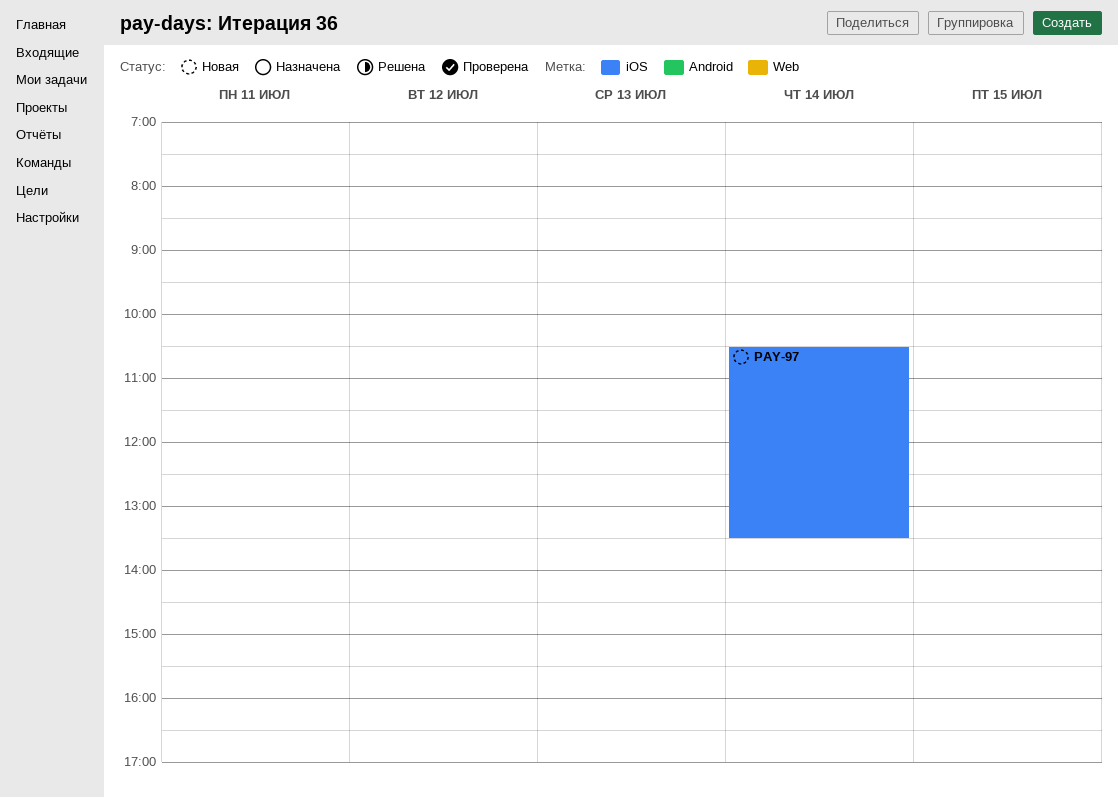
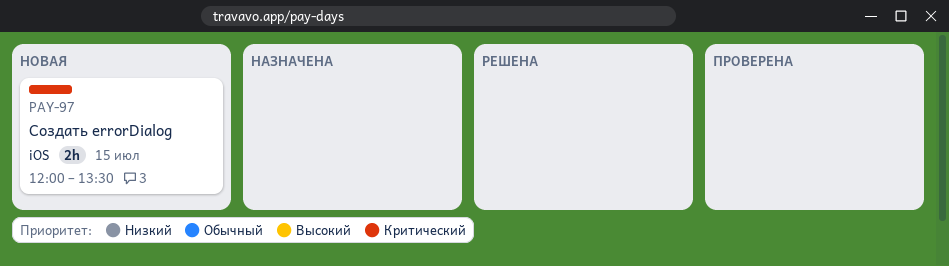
PAY-97, day: Jul 14 -> Jul 15
PAY-97, begins: 10:30 -> 12:00

